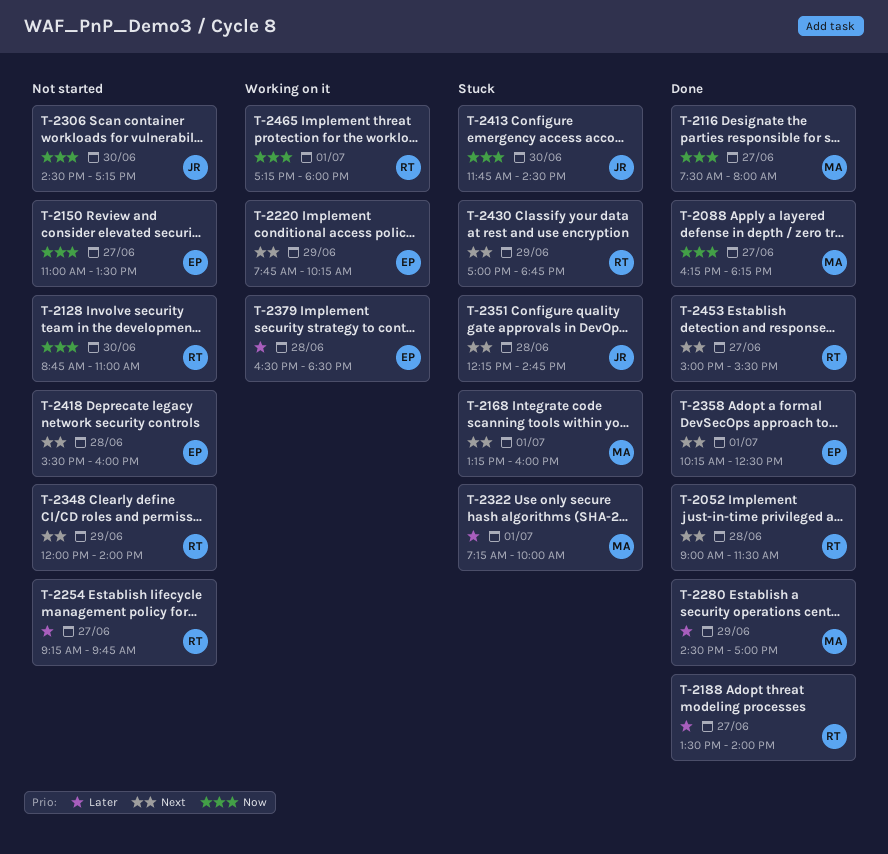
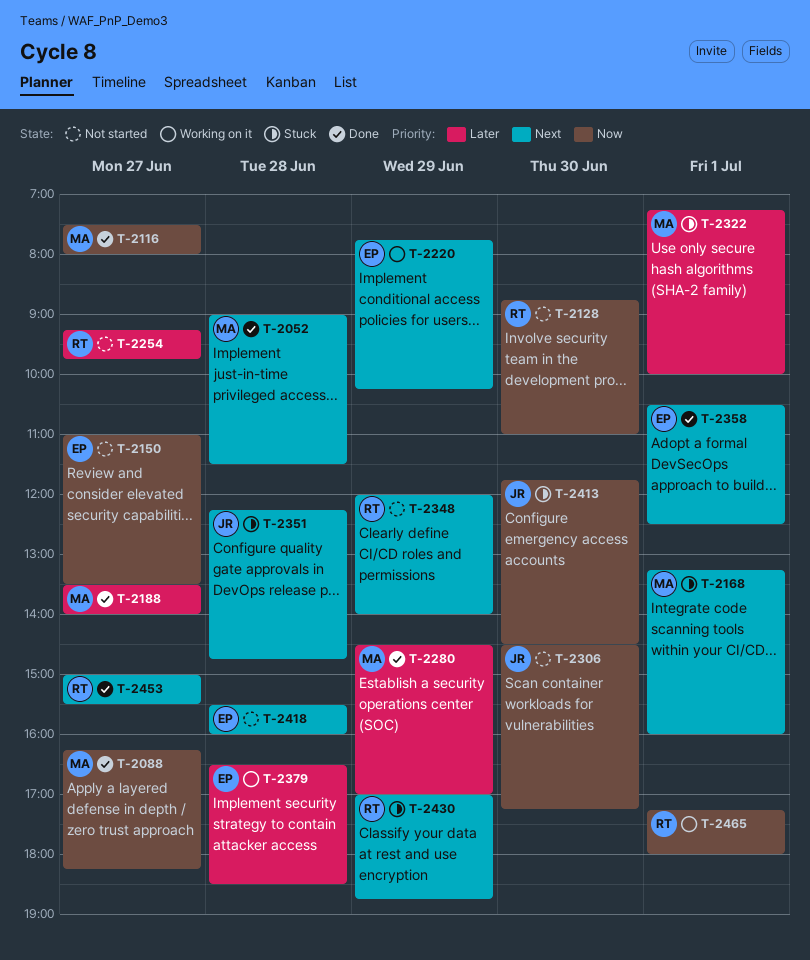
T-2052, owner: RT -> MA
T-2188, owner: RT -> MA
T-2358, begins: 10:15 -> 10:30

